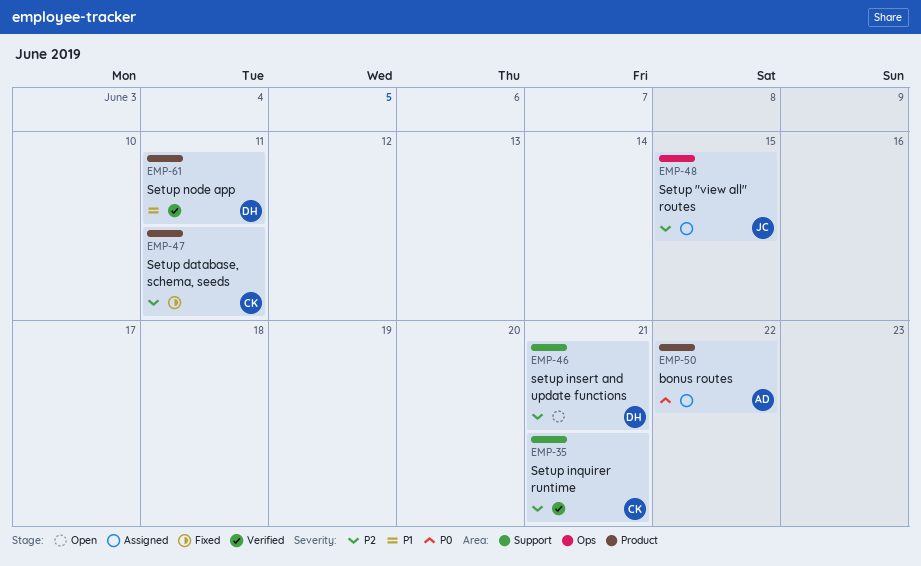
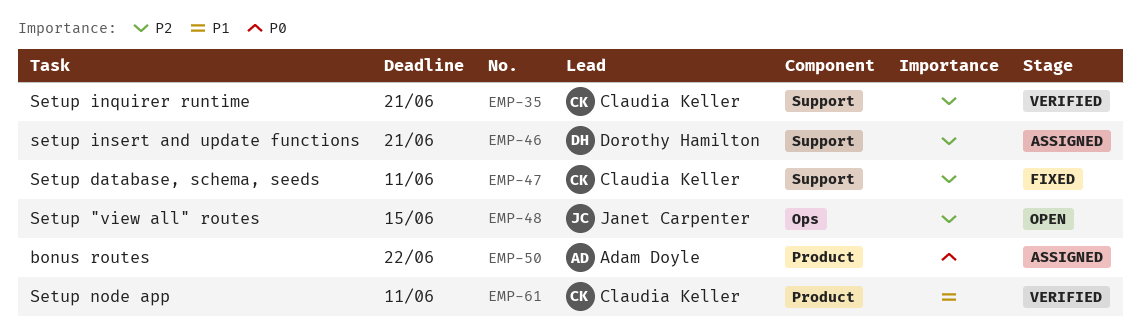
EMP-46, status: Open -> Assigned
EMP-47, label: Product -> Support
EMP-48, status: Assigned -> Open
EMP-61, owner: Dorothy Hamilton -> Claudia Keller

